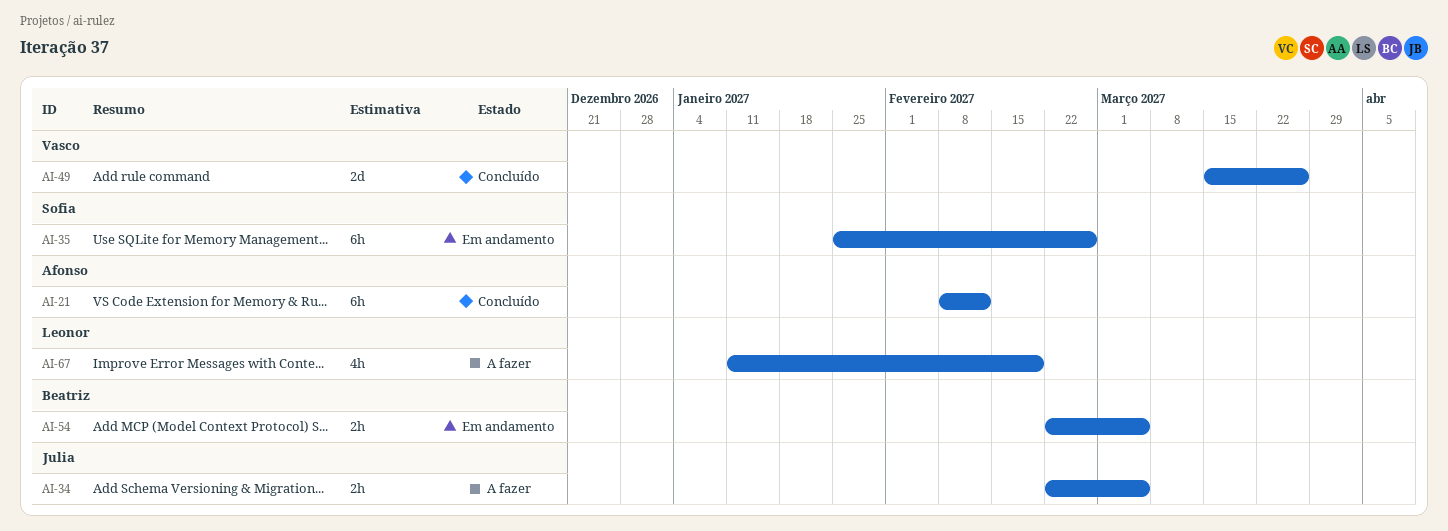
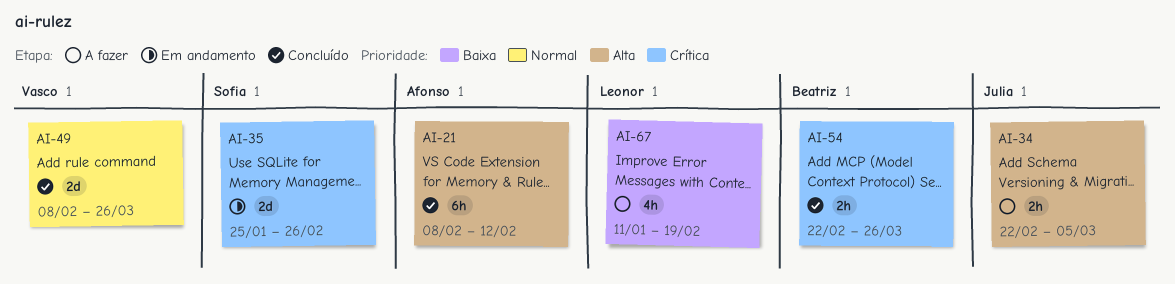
AI-35, estimate: 6h -> 2d
AI-49, start: Mar 15 -> Feb 8
AI-54, status: Em andamento -> Concluído
AI-54, due: Mar 5 -> Mar 26

